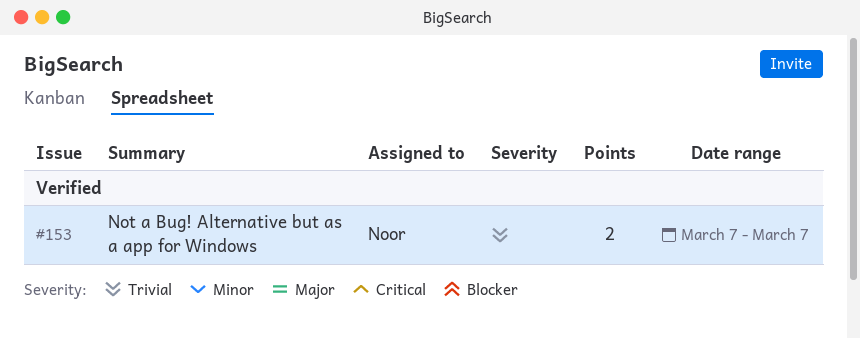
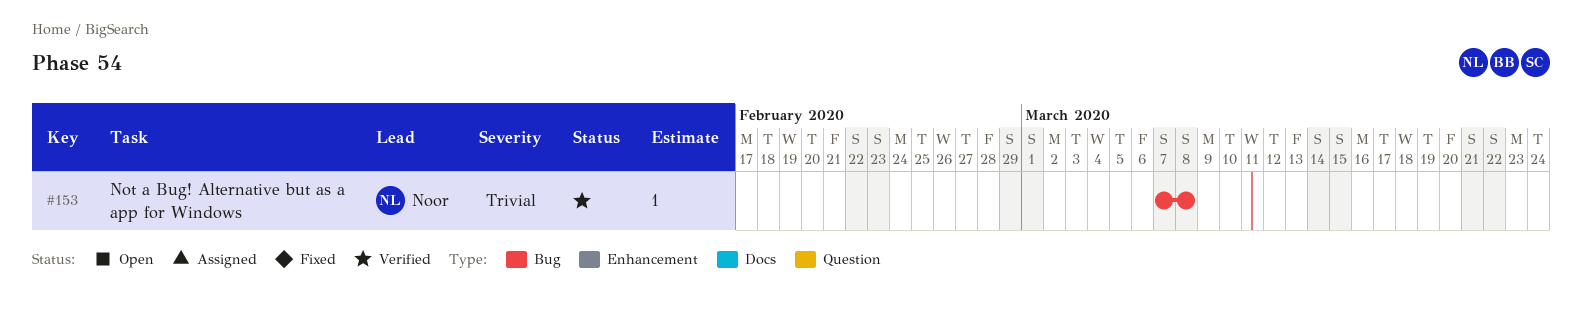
#153, estimate: 2 -> 1
#153, due: Mar 7 -> Mar 8

